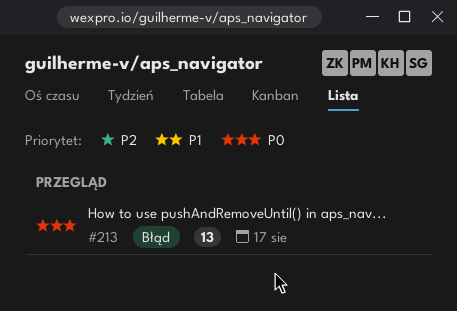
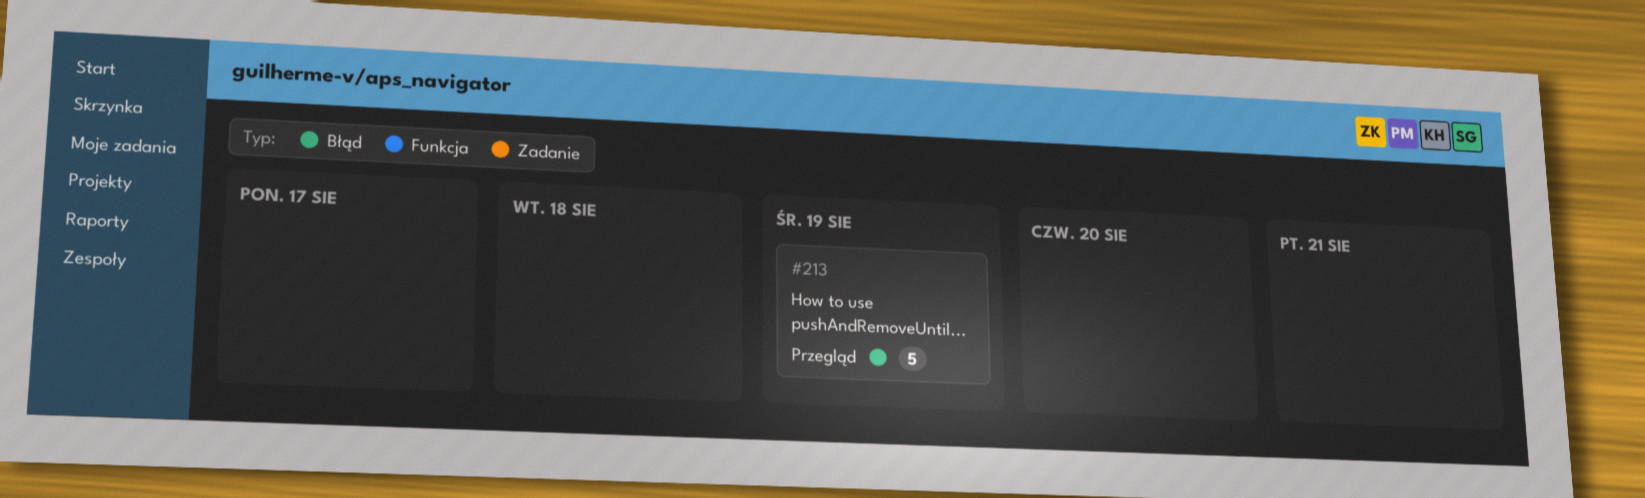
#213, estimate: 13 -> 5
#213, due: Aug 17 -> Aug 19

